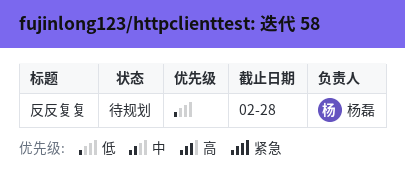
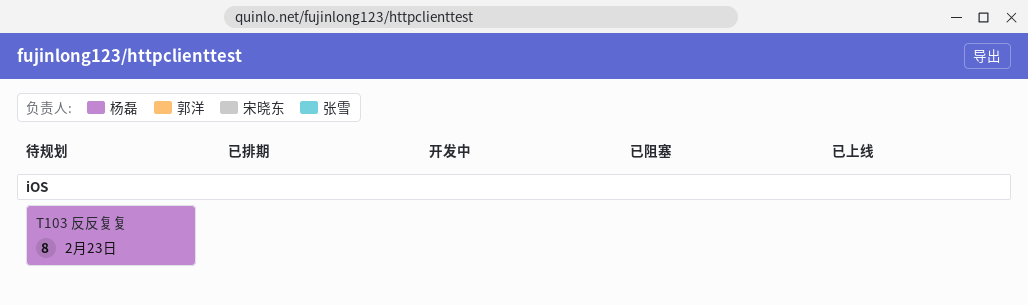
反反复复, due: Feb 28 -> Feb 23

